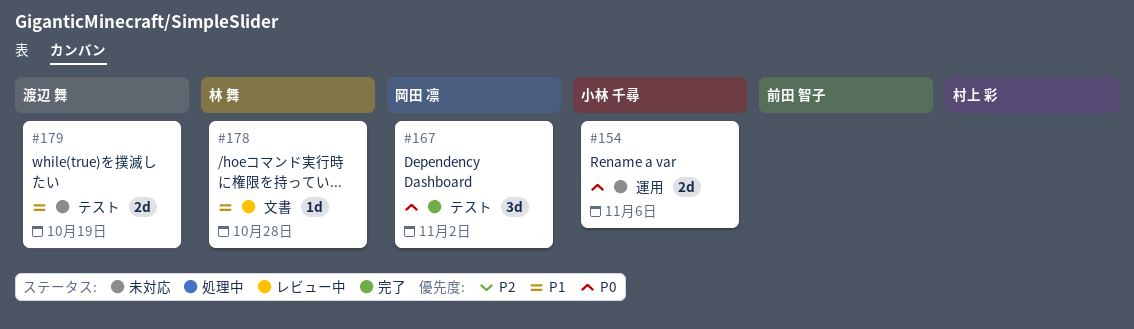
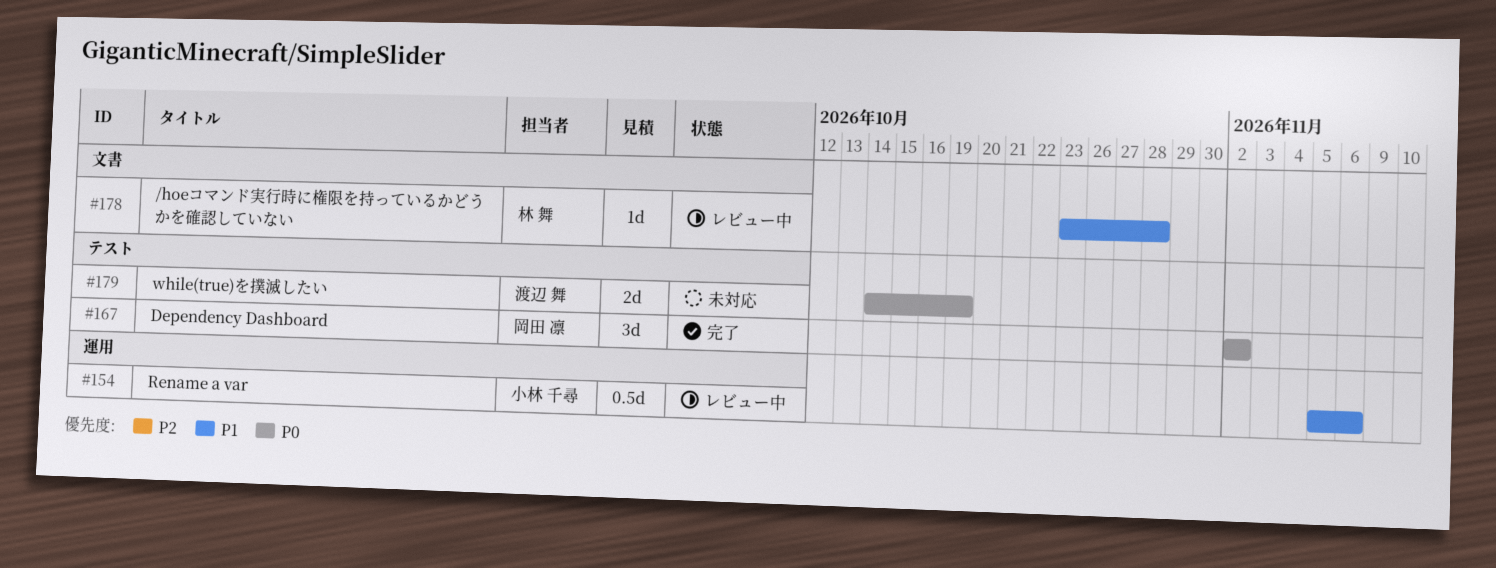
#154, status: 未対応 -> レビュー中
#154, priority: P0 -> P1
#154, estimate: 2d -> 0.5d
#179, priority: P1 -> P0

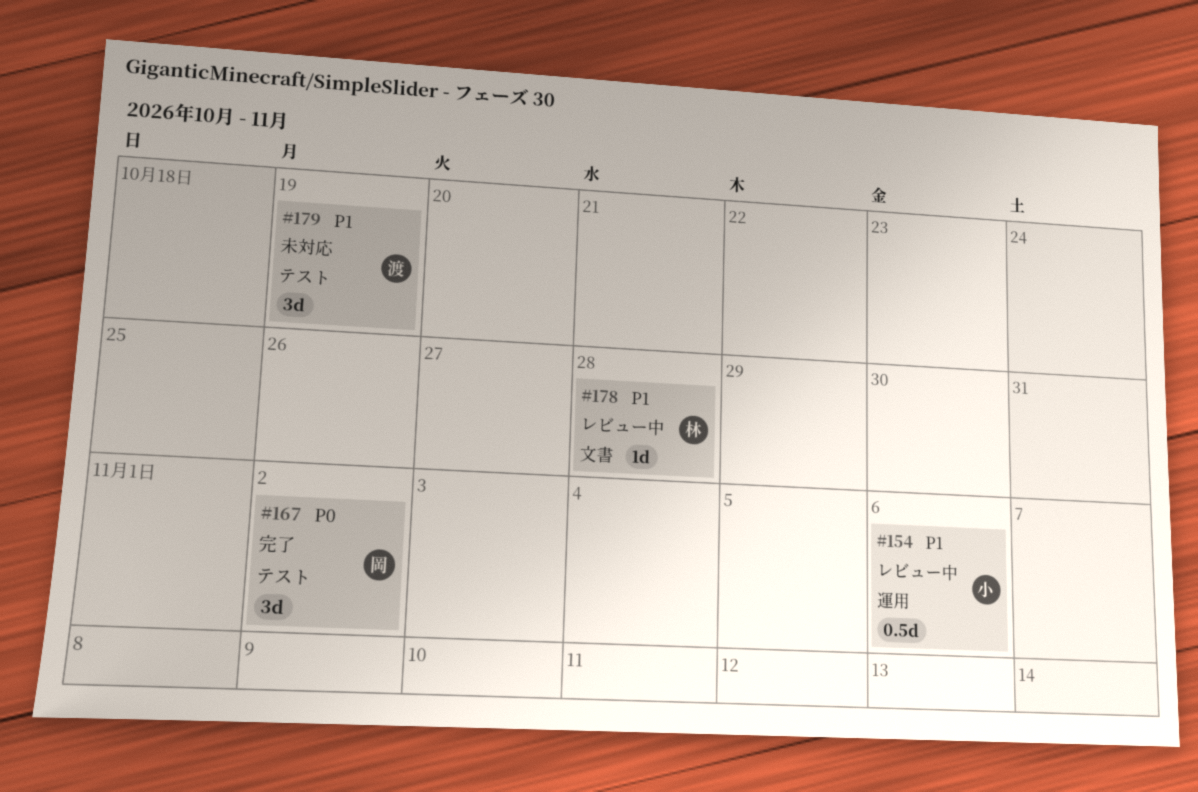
#179, priority: P0 -> P1
#179, estimate: 2d -> 3d

